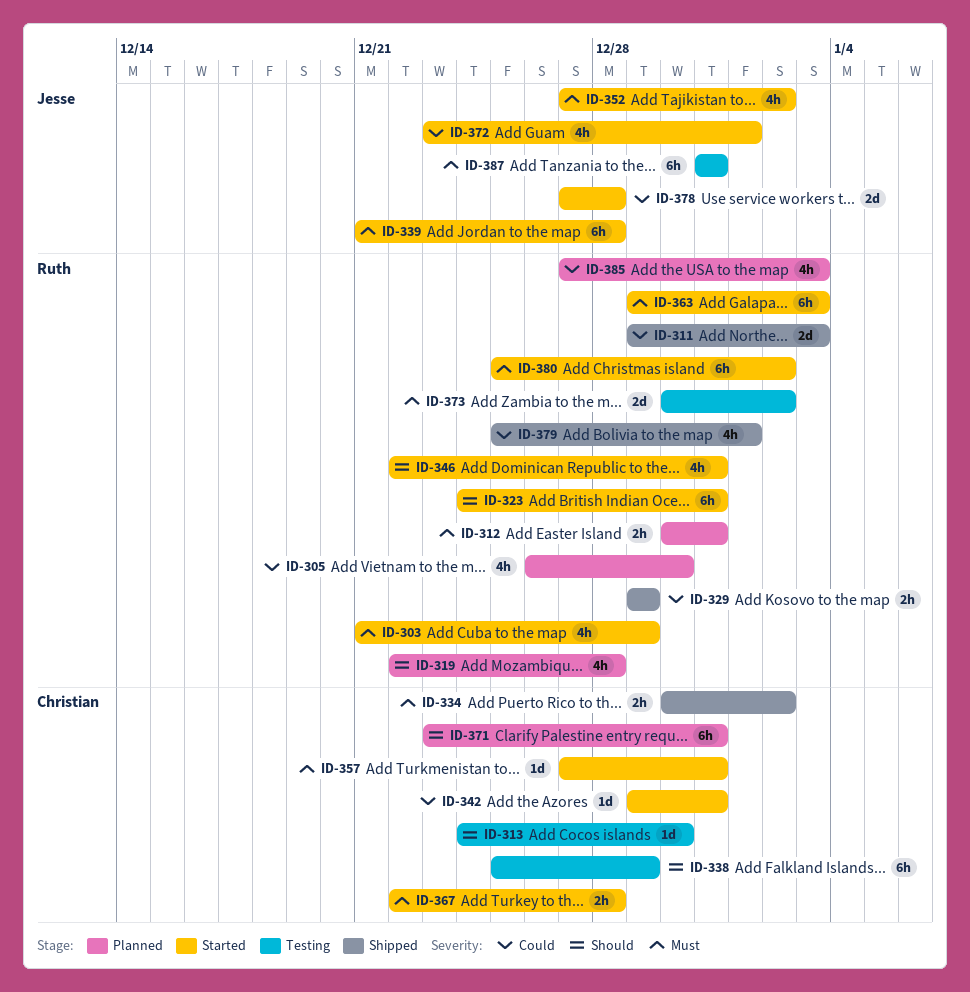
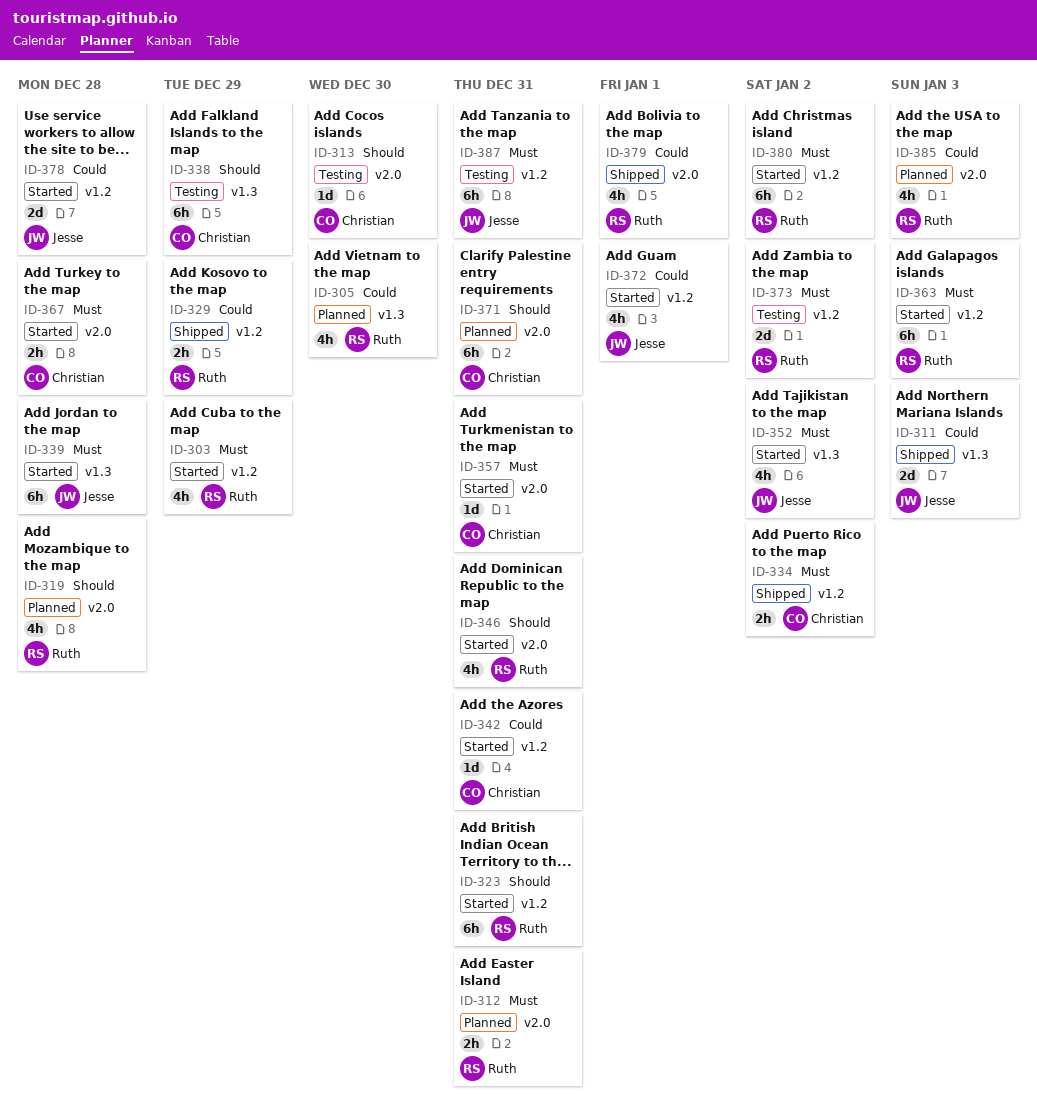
ID-311, owner: Ruth -> Jesse

